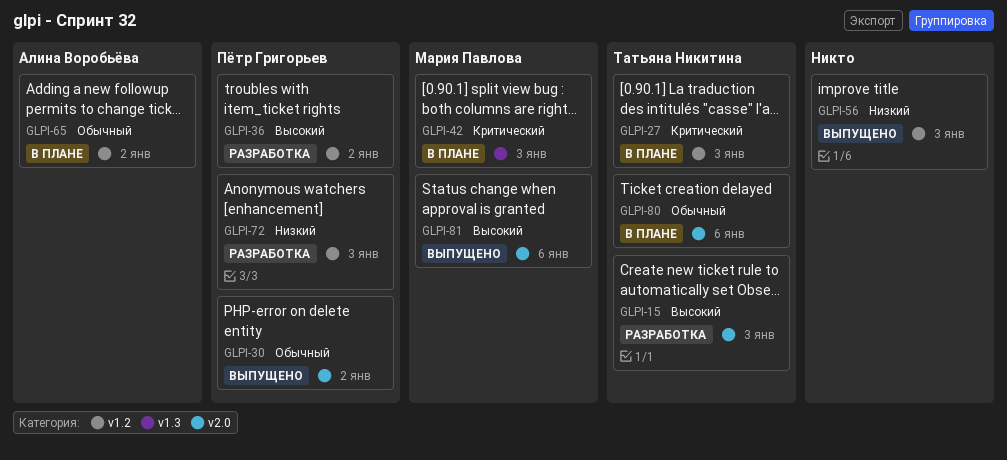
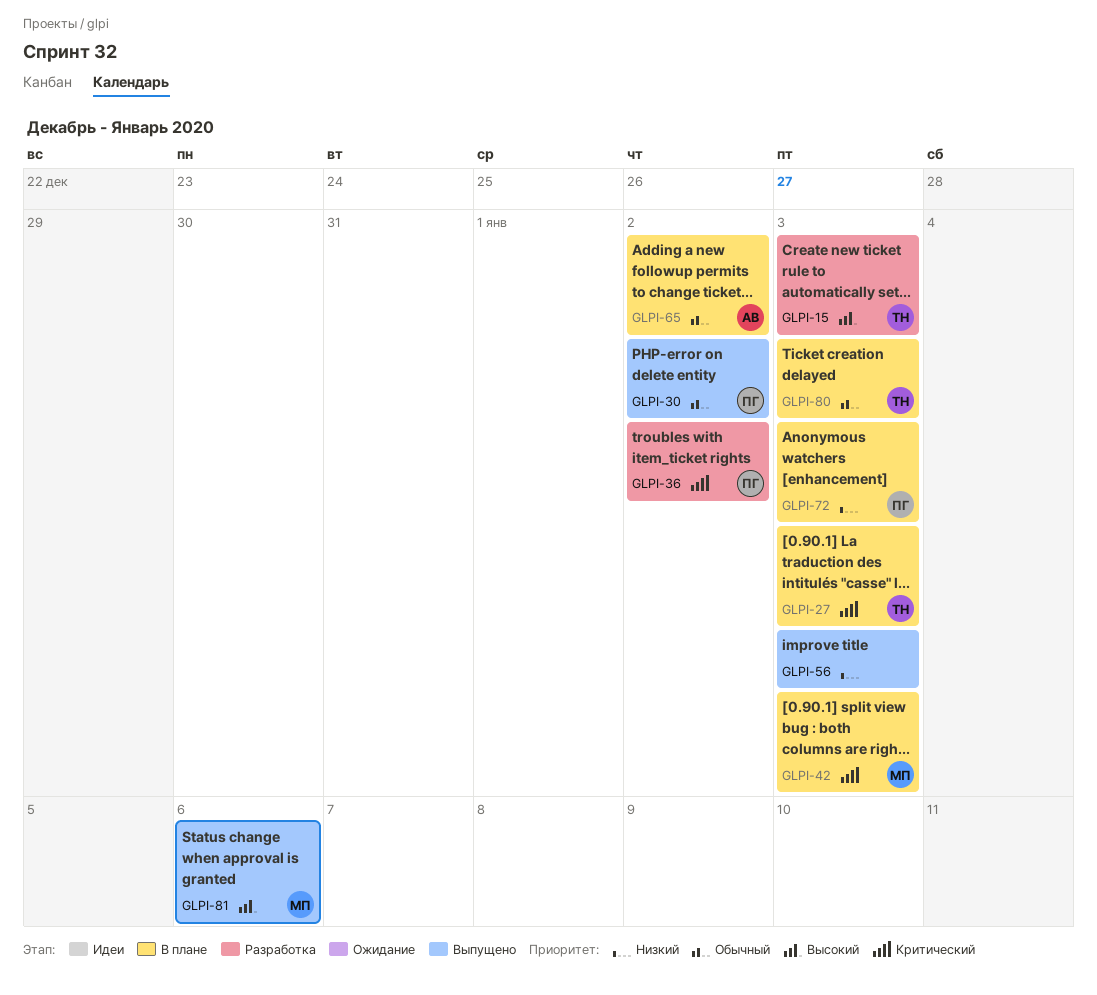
GLPI-36, priority: Высокий -> Критический
GLPI-72, status: Разработка -> В плане
GLPI-80, due: Jan 6 -> Jan 3

